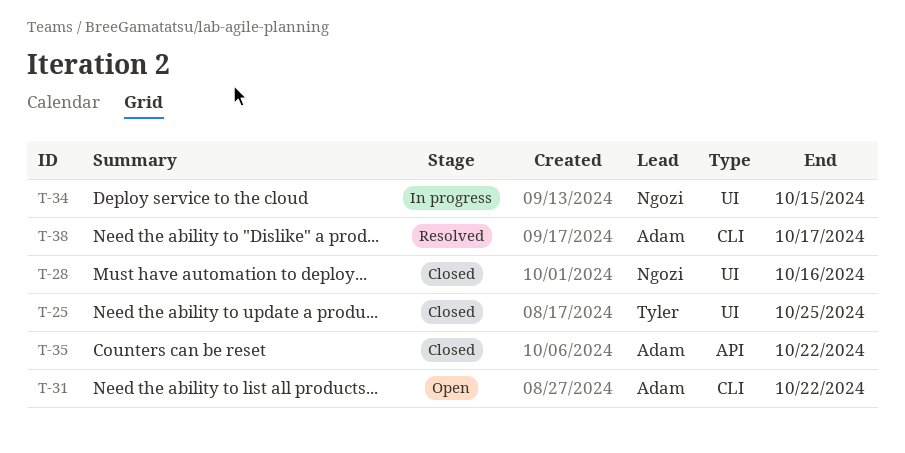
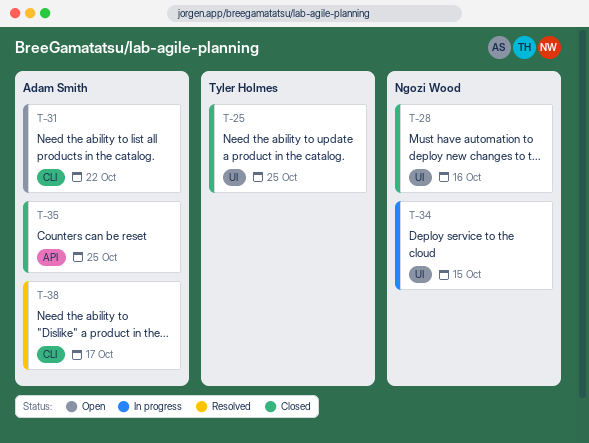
T-35, due: Oct 22 -> Oct 25

